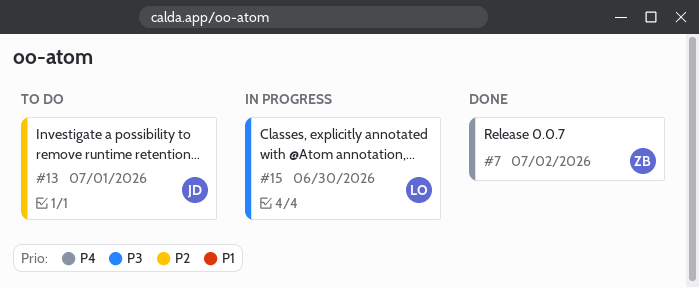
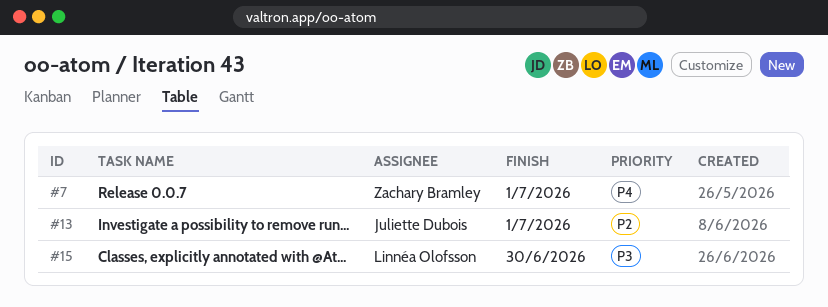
#7, due: Jul 2 -> Jul 1

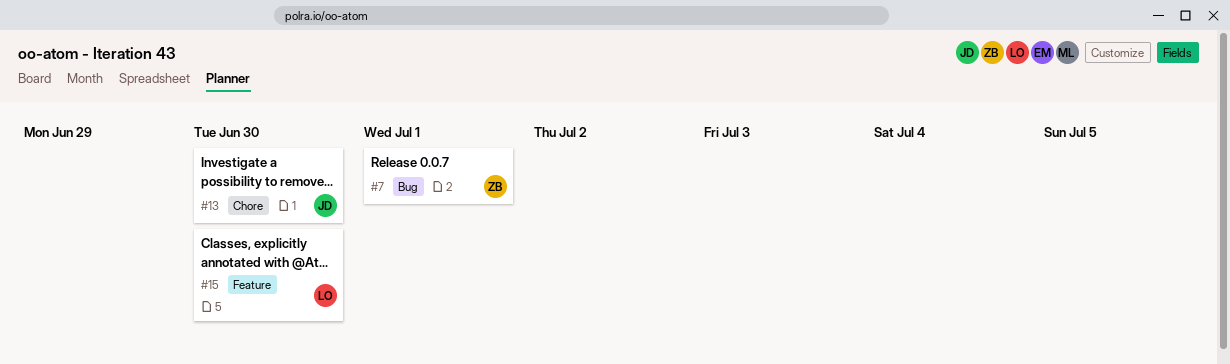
#13, due: Jul 1 -> Jun 30

